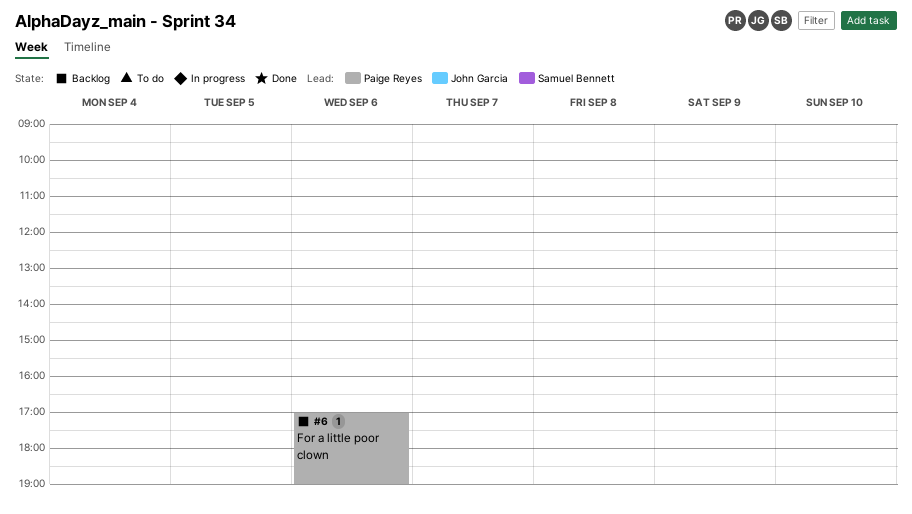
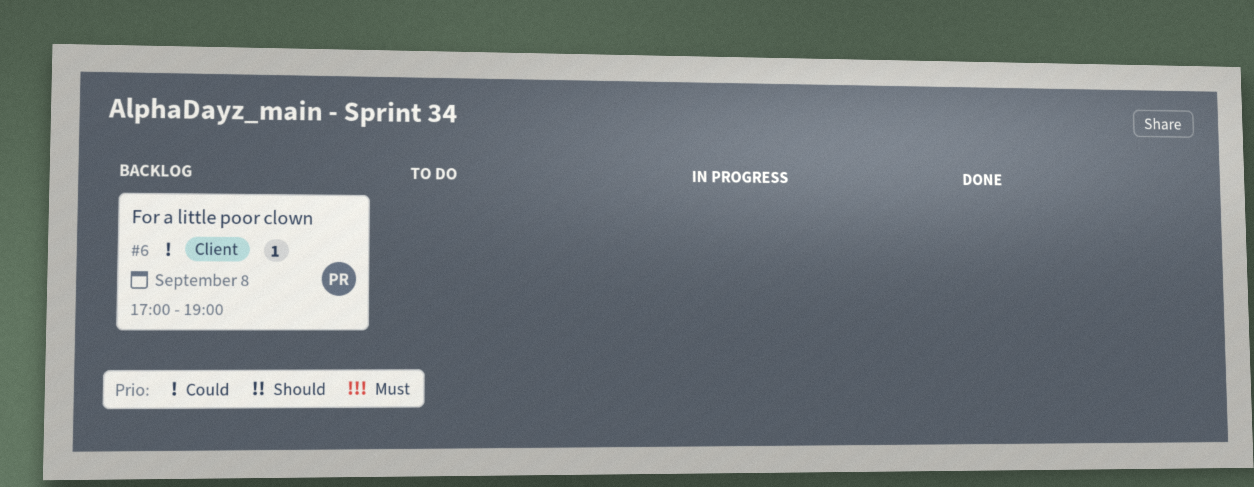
#6, day: Sep 6 -> Sep 8

